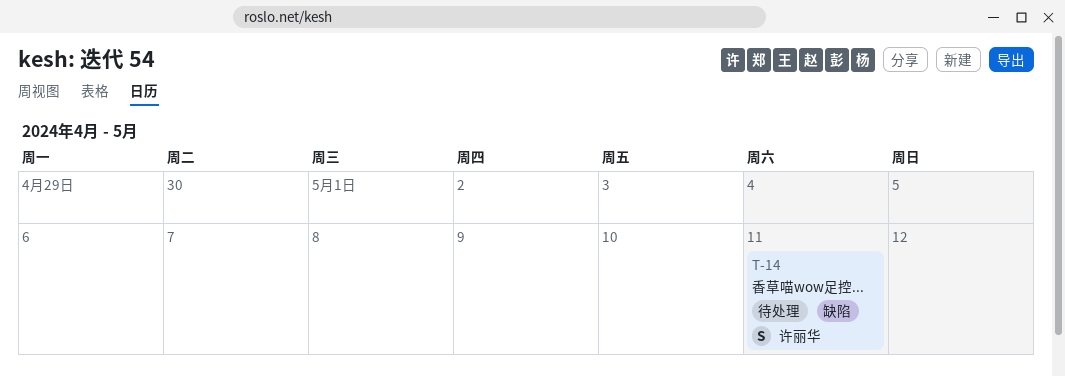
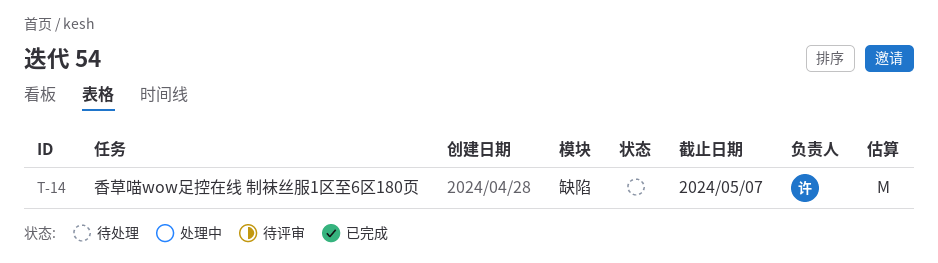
T-14, estimate: S -> M
T-14, due: May 11 -> May 7

